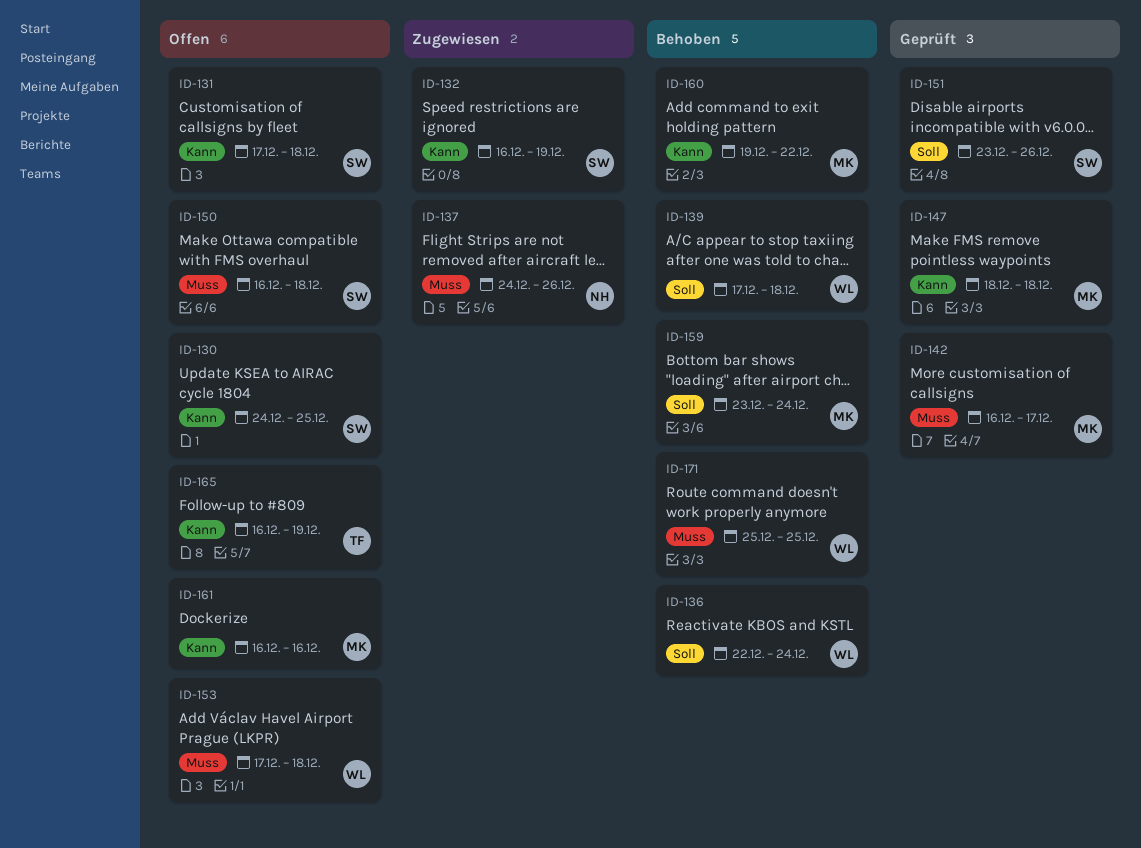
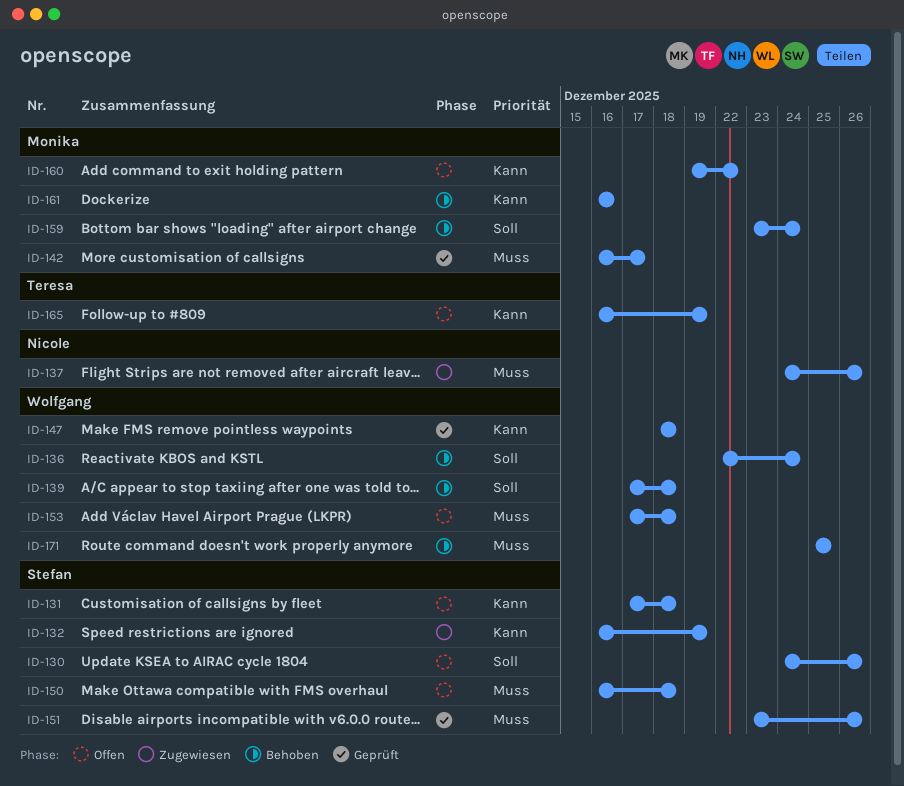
ID-130, priority: Kann -> Soll
ID-130, due: Dec 25 -> Dec 26
ID-147, owner: Monika -> Wolfgang
ID-151, priority: Soll -> Muss
ID-160, status: Behoben -> Offen
ID-161, status: Offen -> Behoben

